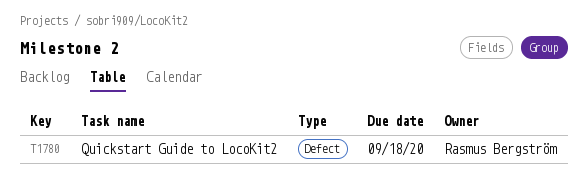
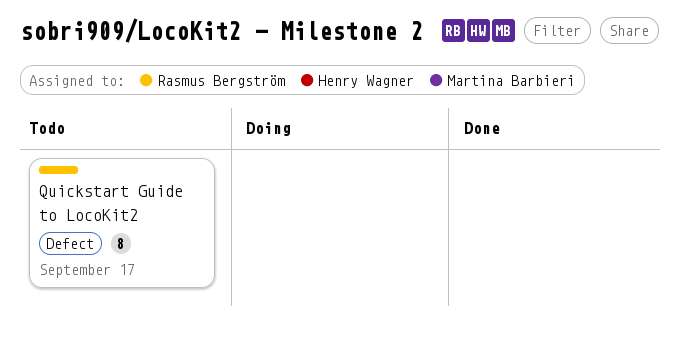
Quickstart Guide to LocoKit2, due: Sep 18 -> Sep 17

